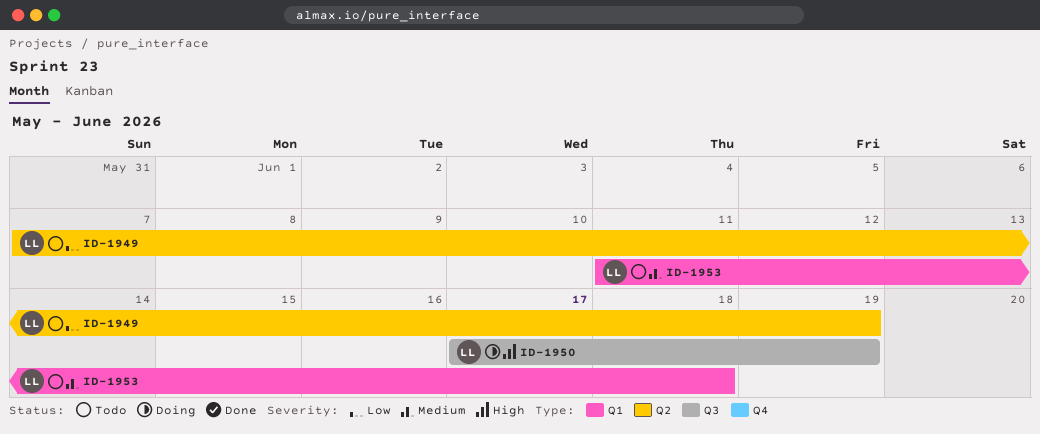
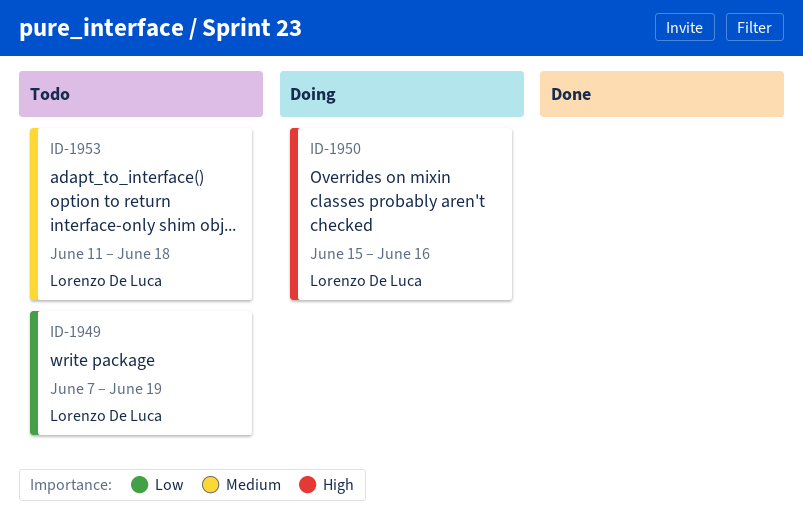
ID-1950, start: Jun 17 -> Jun 15
ID-1950, due: Jun 19 -> Jun 16

